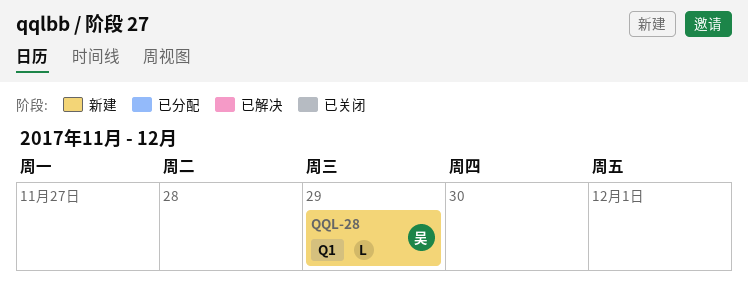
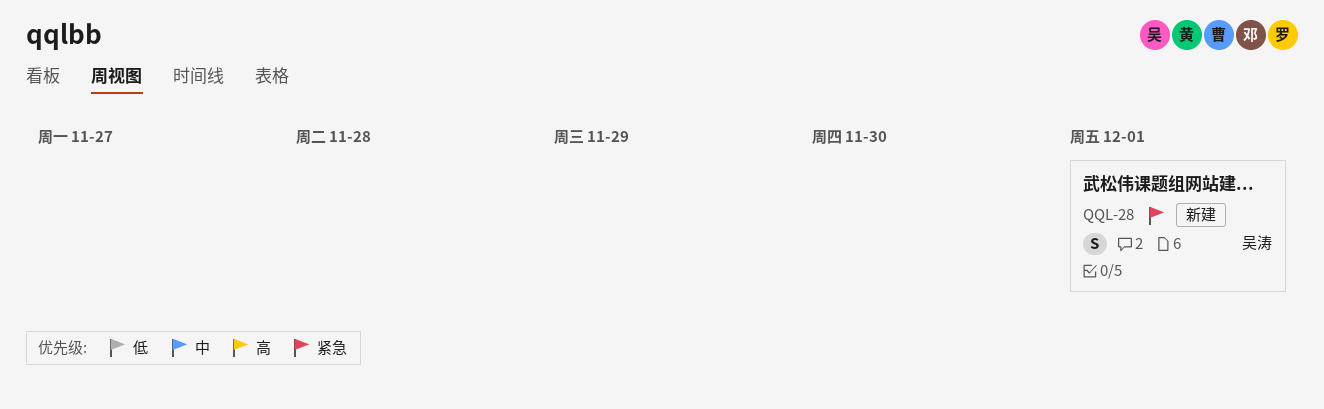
QQL-28, estimate: L -> S
QQL-28, due: Nov 29 -> Dec 1

